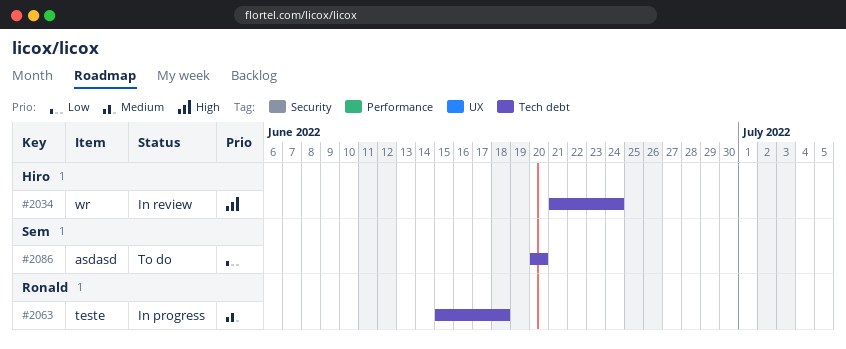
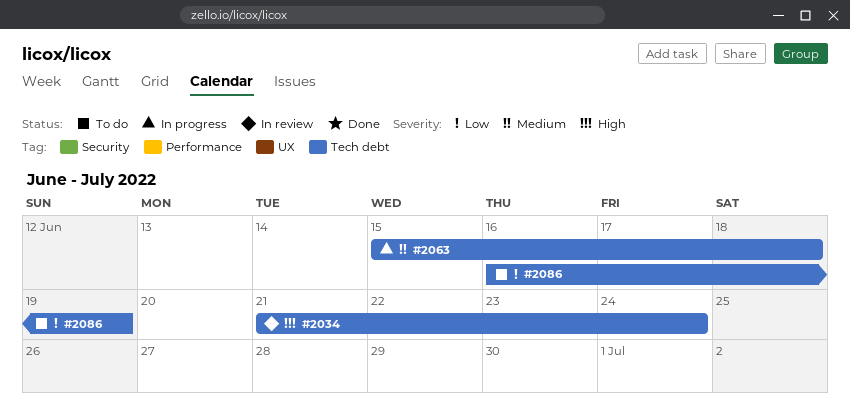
#2086, start: Jun 20 -> Jun 16
#2086, due: Jun 20 -> Jun 19

